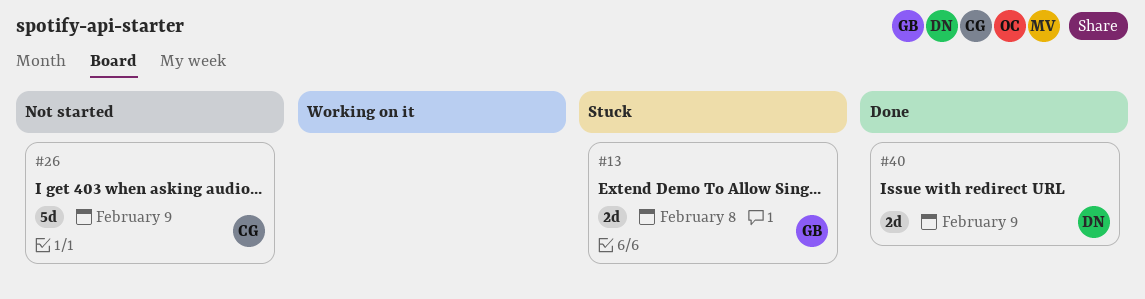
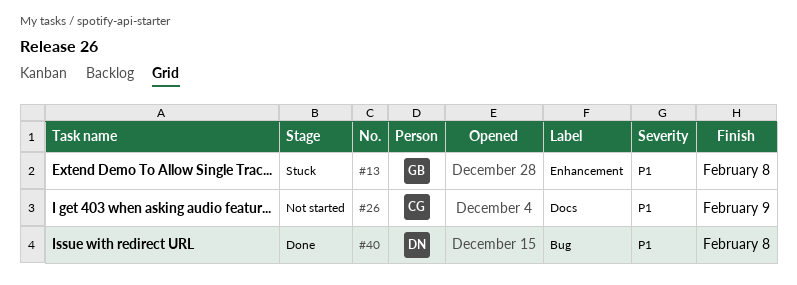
#40, due: Feb 9 -> Feb 8

